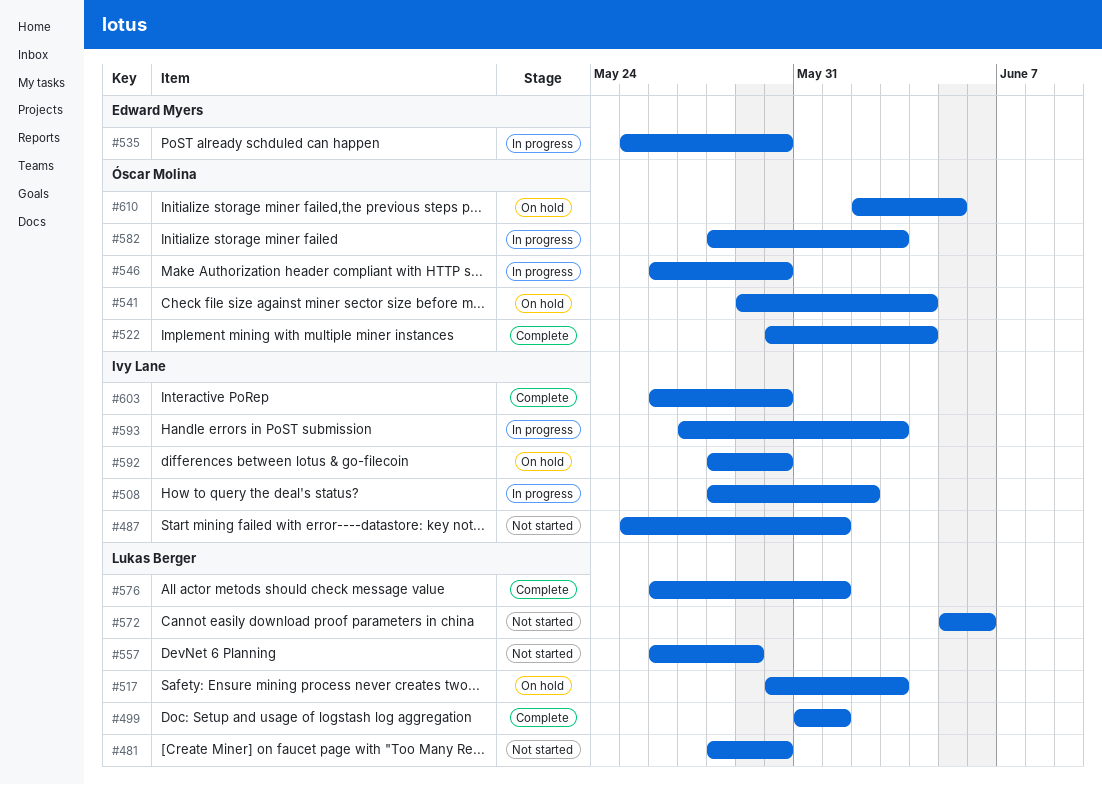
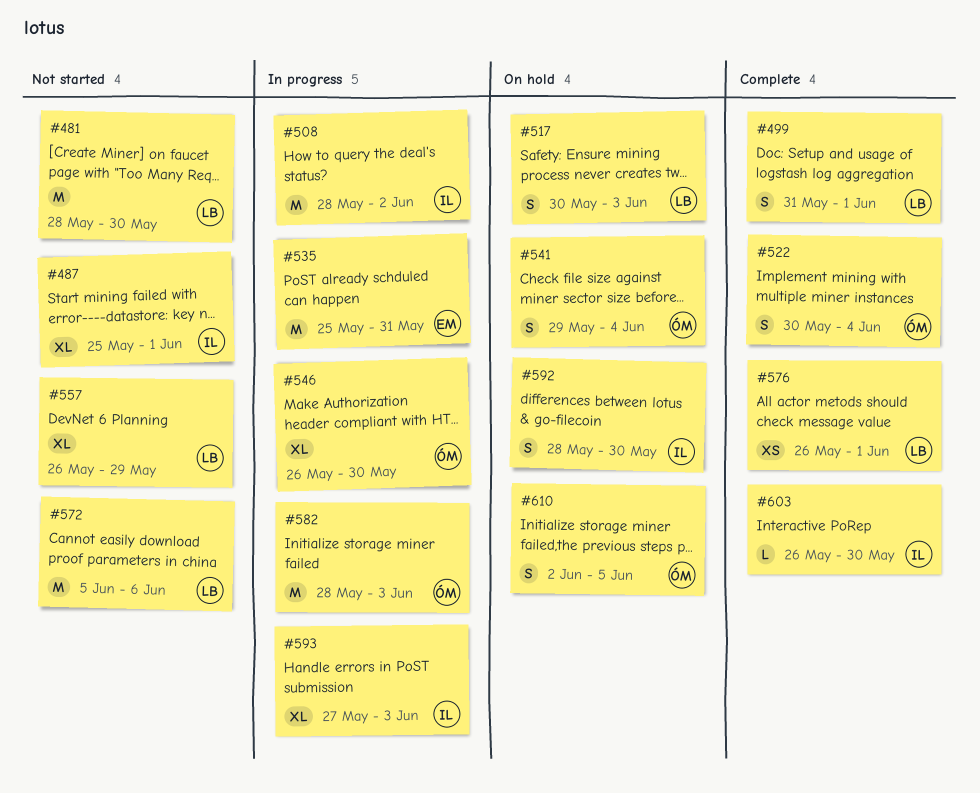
#535, due: May 30 -> May 31

